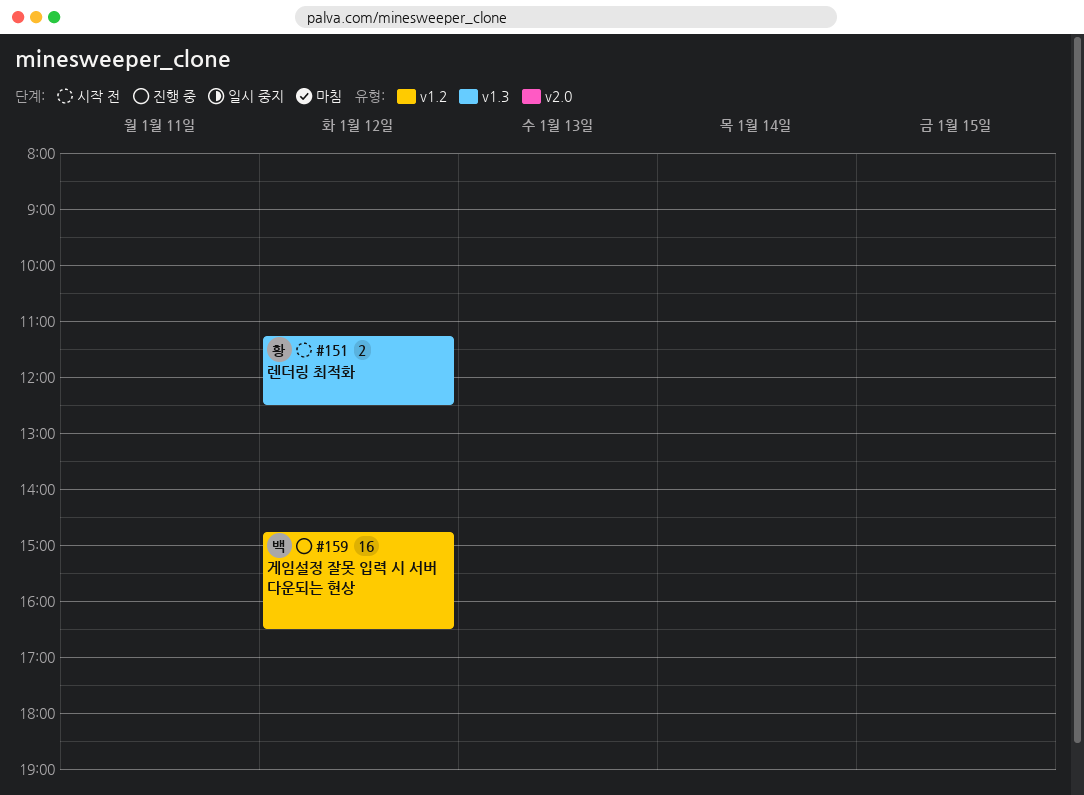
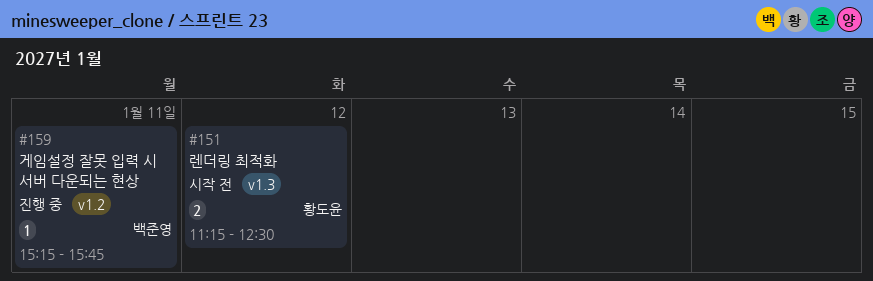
#159, estimate: 16 -> 1
#159, day: Jan 12 -> Jan 11
#159, begins: 14:45 -> 15:15
#159, ends: 16:30 -> 15:45

